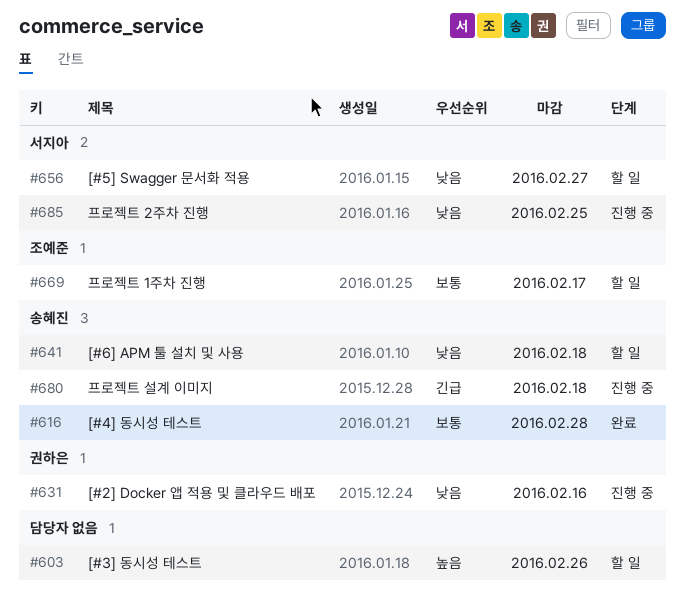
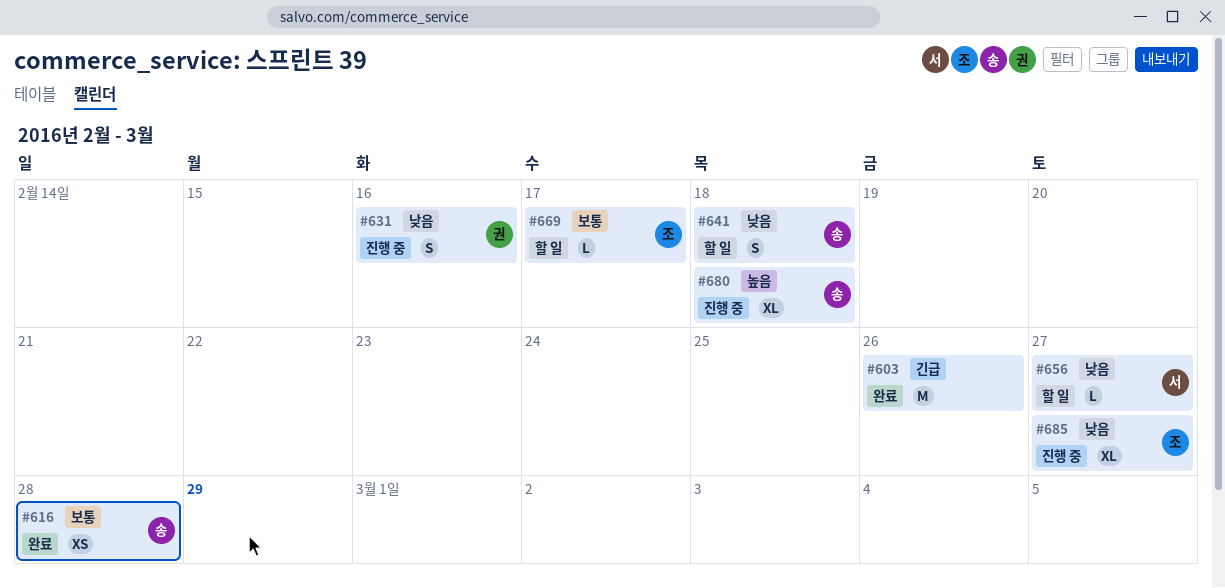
#603, status: 할 일 -> 완료
#603, priority: 높음 -> 긴급
#680, priority: 긴급 -> 높음
#685, owner: 서지아 -> 조예준
#685, due: Feb 25 -> Feb 27

